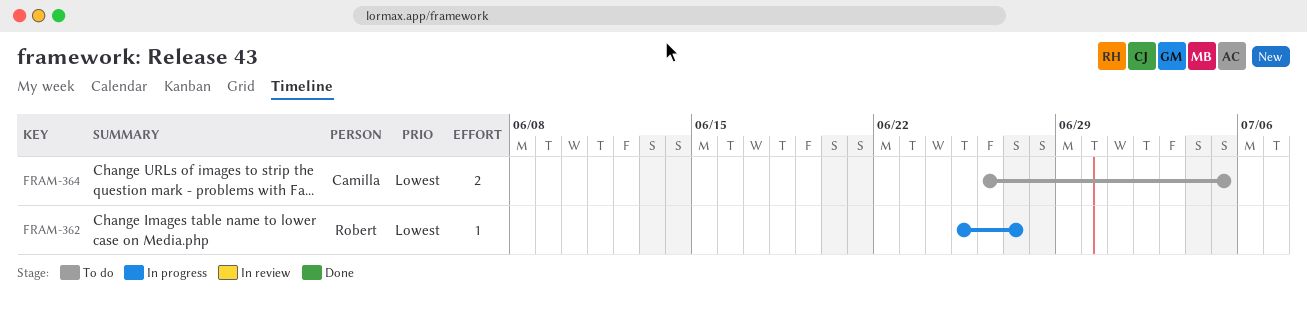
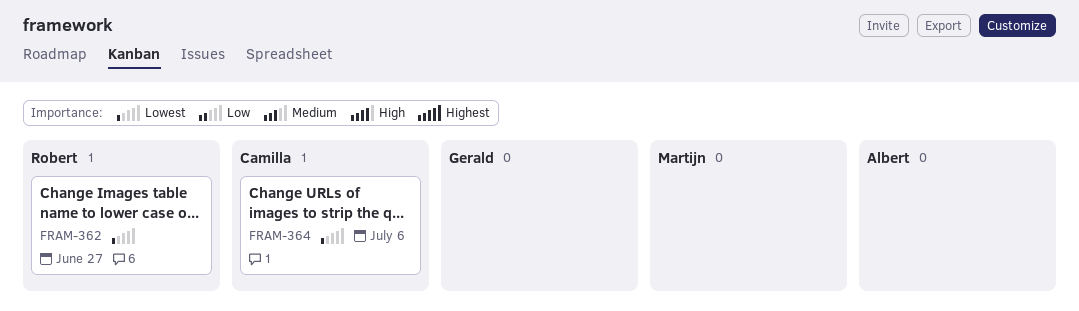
FRAM-364, due: Jul 5 -> Jul 6

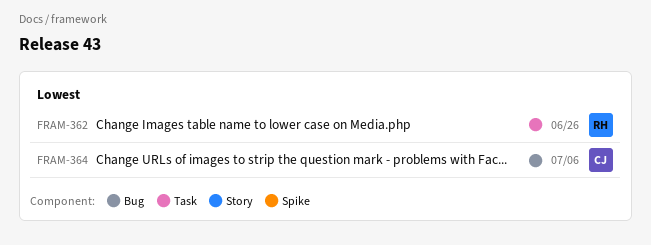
FRAM-362, due: Jun 27 -> Jun 26

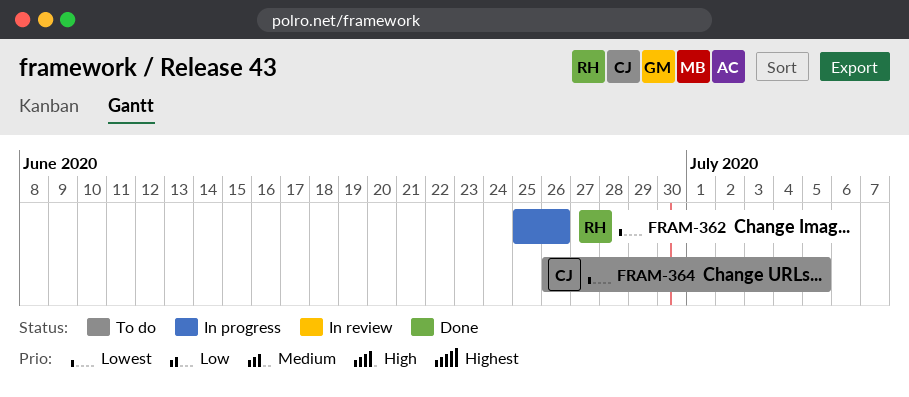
FRAM-364, due: Jul 6 -> Jul 5

